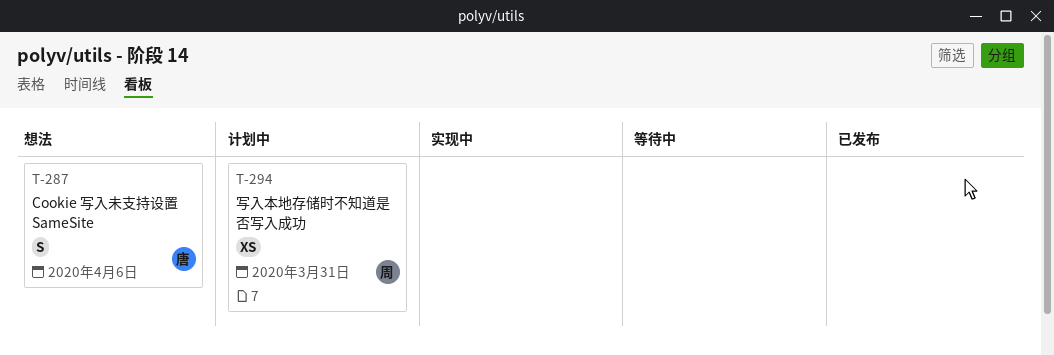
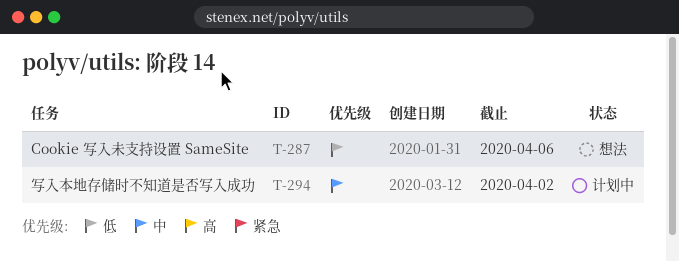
T-294, due: Mar 31 -> Apr 2

